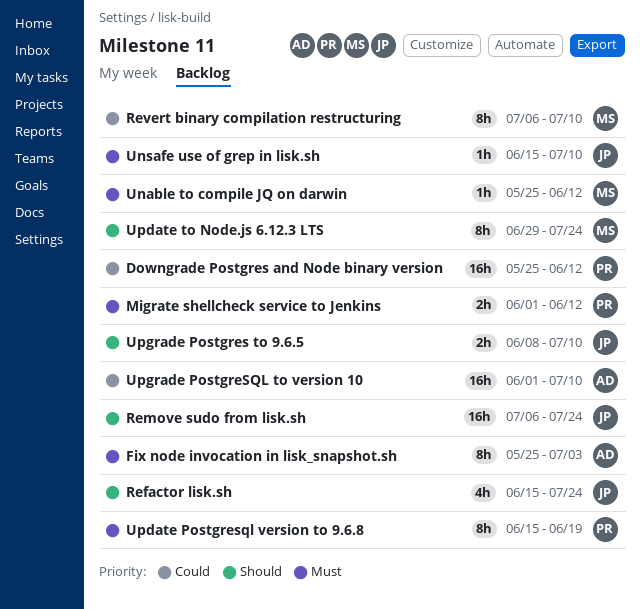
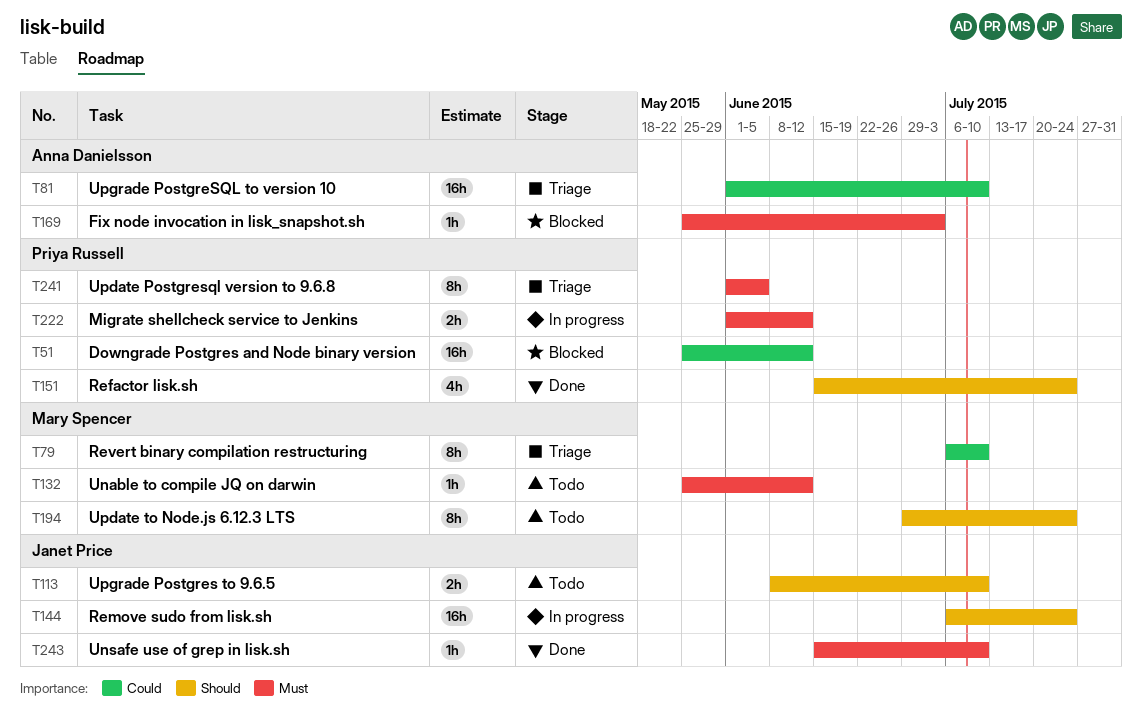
Fix node invocation in lisk_snapshot.sh, estimate: 8h -> 1h
Refactor lisk.sh, owner: Janet Price -> Priya Russell
Update Postgresql version to 9.6.8, start: Jun 15 -> Jun 1
Update Postgresql version to 9.6.8, due: Jun 19 -> Jun 5

